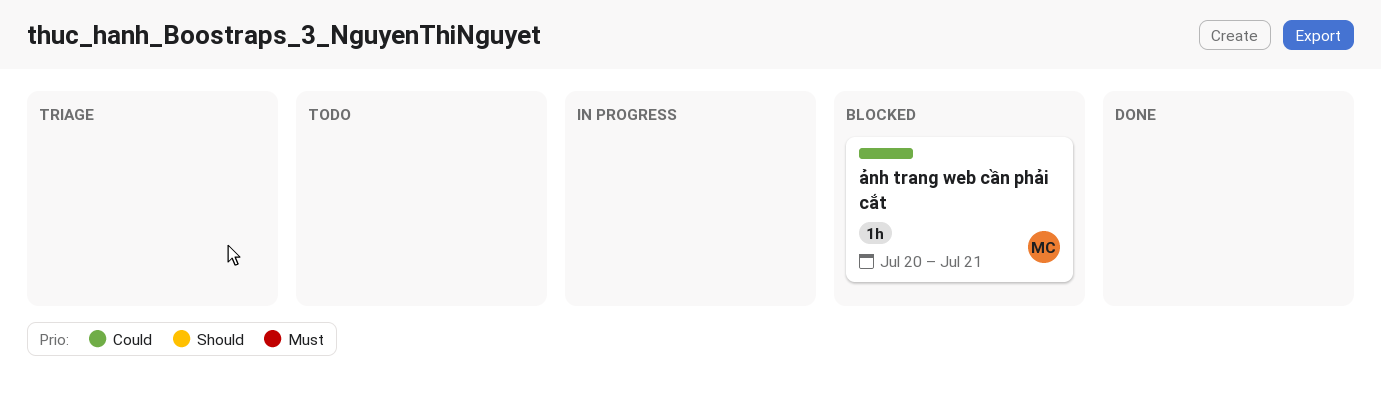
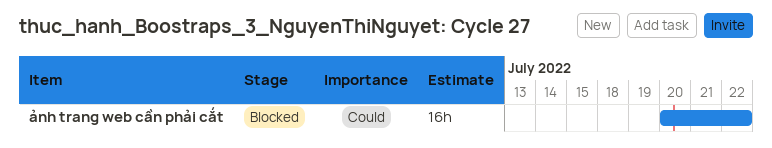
ảnh trang web cần phải cắt, estimate: 1h -> 16h
ảnh trang web cần phải cắt, due: Jul 21 -> Jul 22

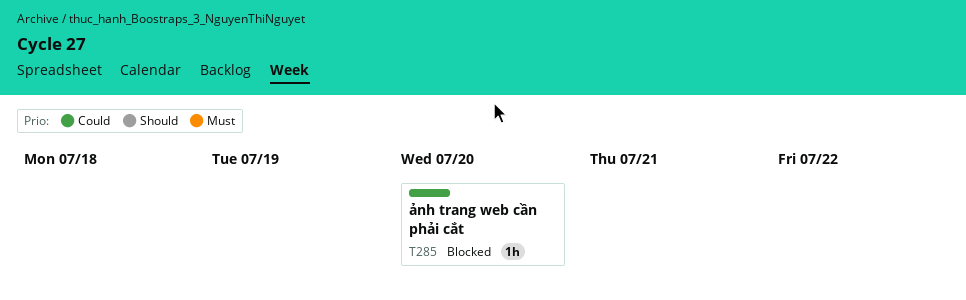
ảnh trang web cần phải cắt, estimate: 16h -> 1h
ảnh trang web cần phải cắt, due: Jul 22 -> Jul 20

